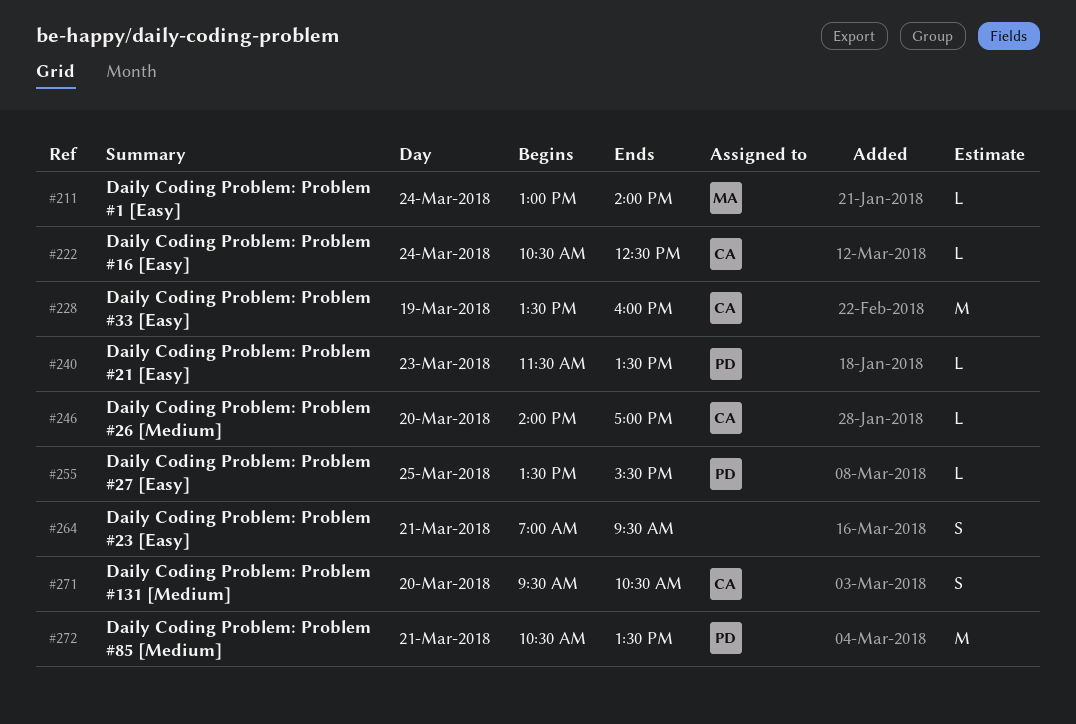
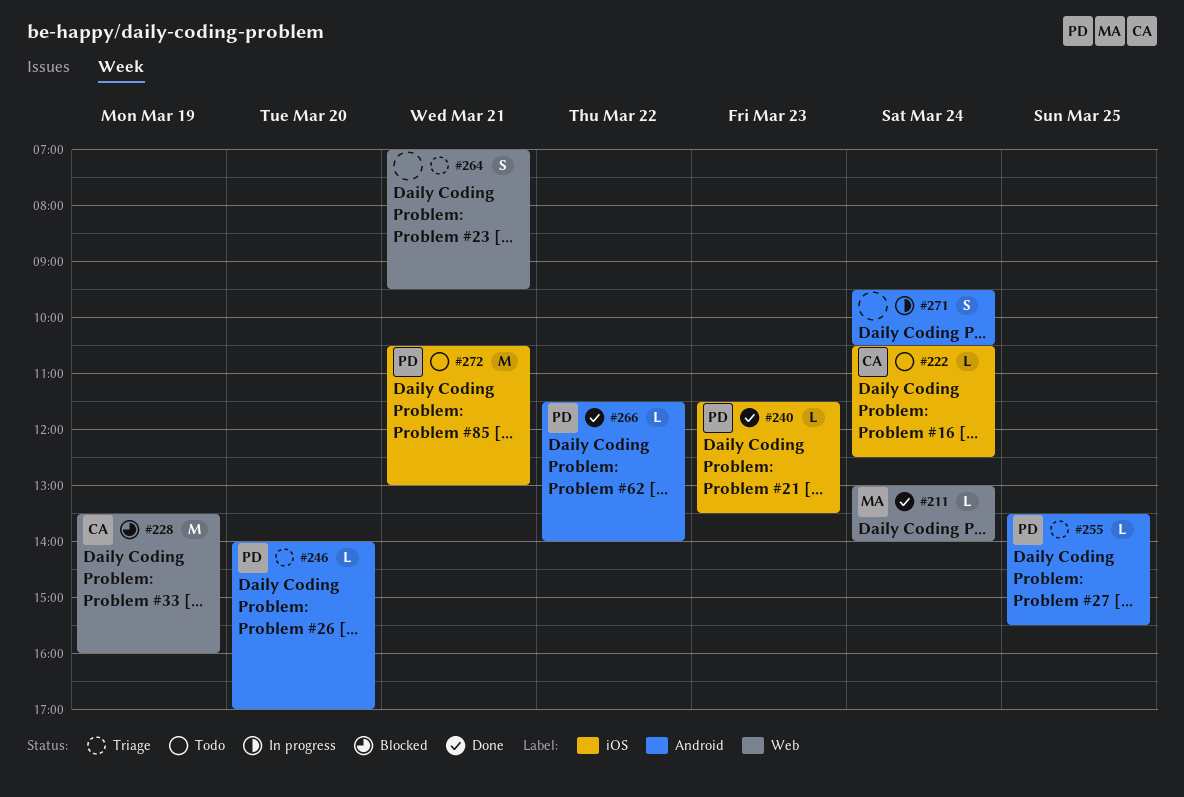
#246, owner: CA -> PD
#266: none -> present
#271, owner: CA -> none
#271, day: Mar 20 -> Mar 24
#272, ends: 13:30 -> 13:00

